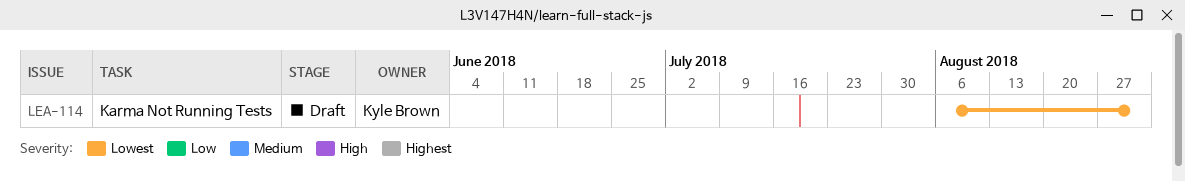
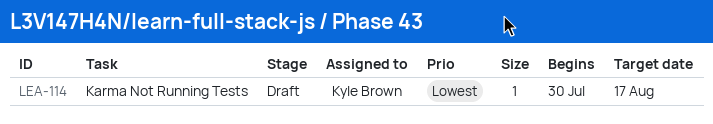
LEA-114, start: Aug 6 -> Jul 30
LEA-114, due: Aug 31 -> Aug 17

